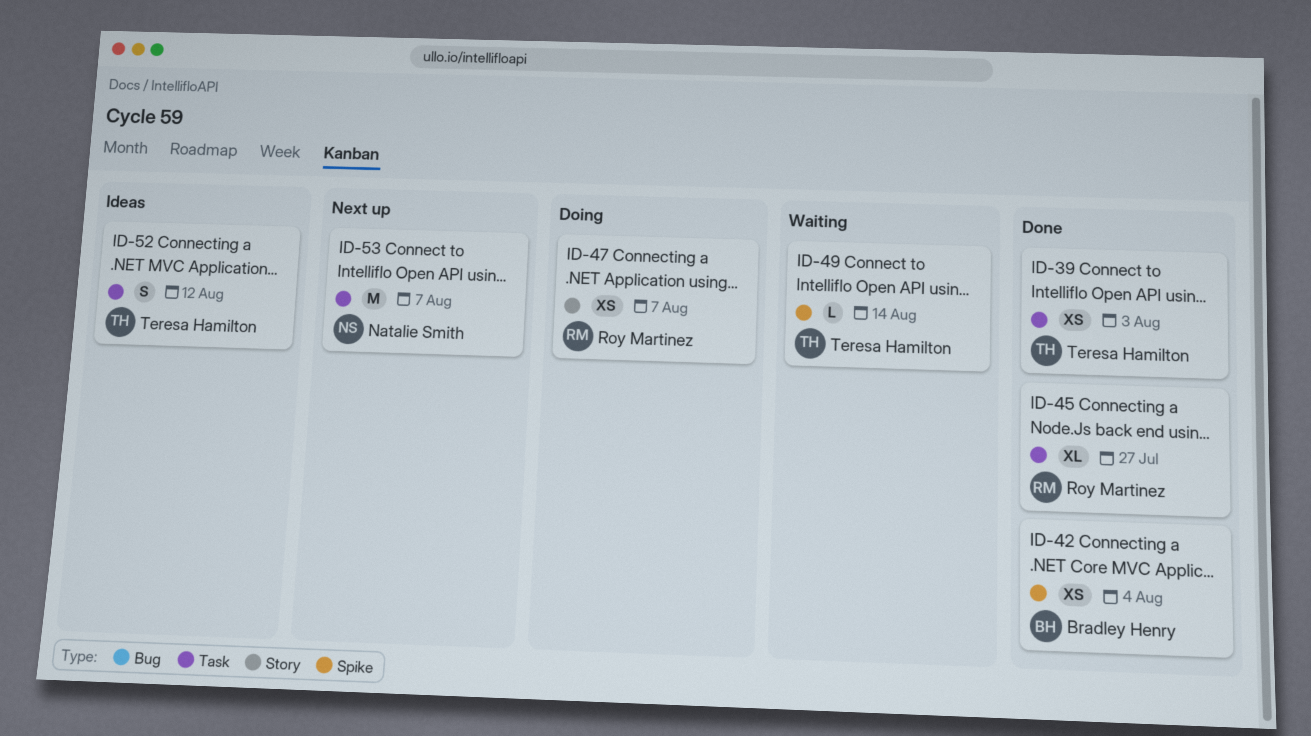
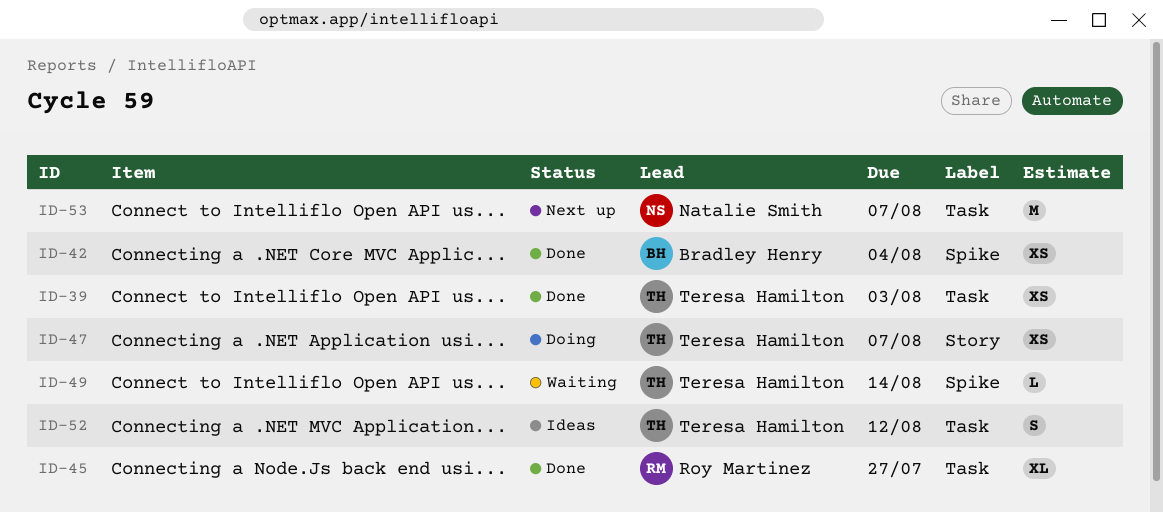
ID-47, owner: Roy Martinez -> Teresa Hamilton

